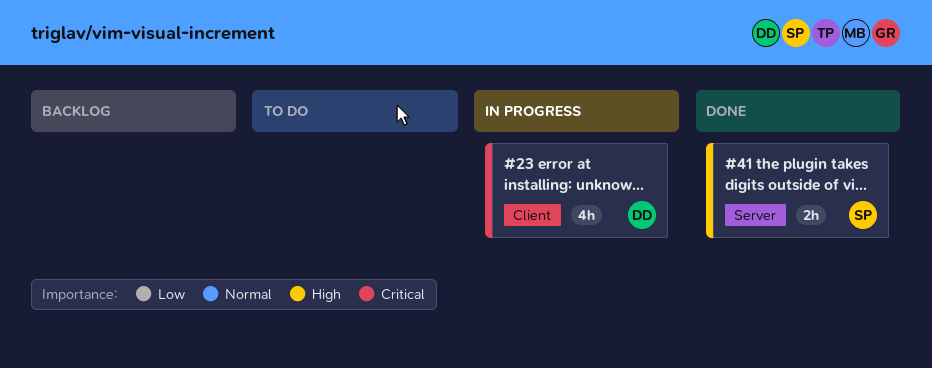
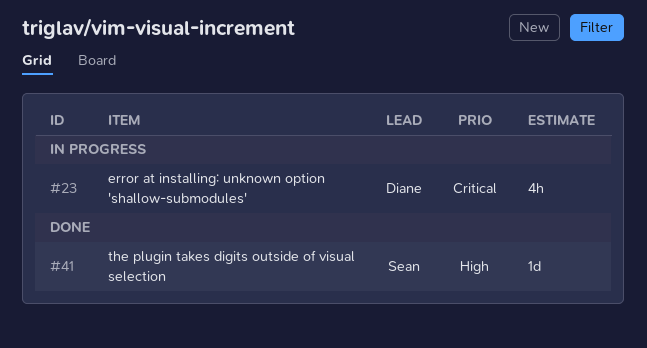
#41, estimate: 2h -> 1d

